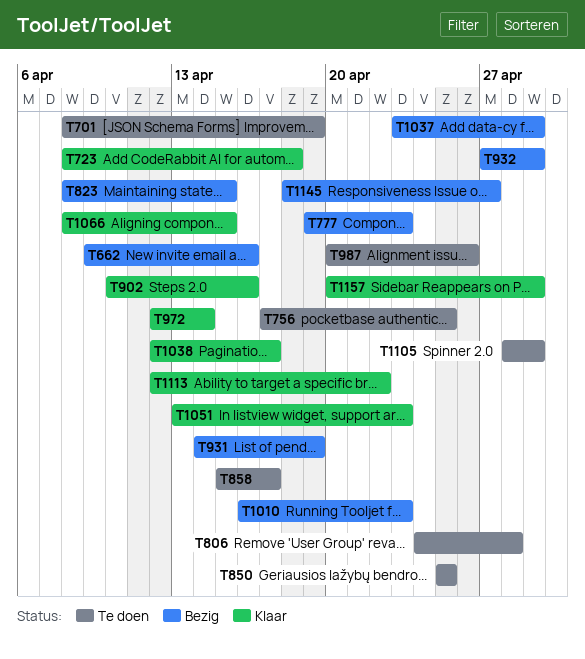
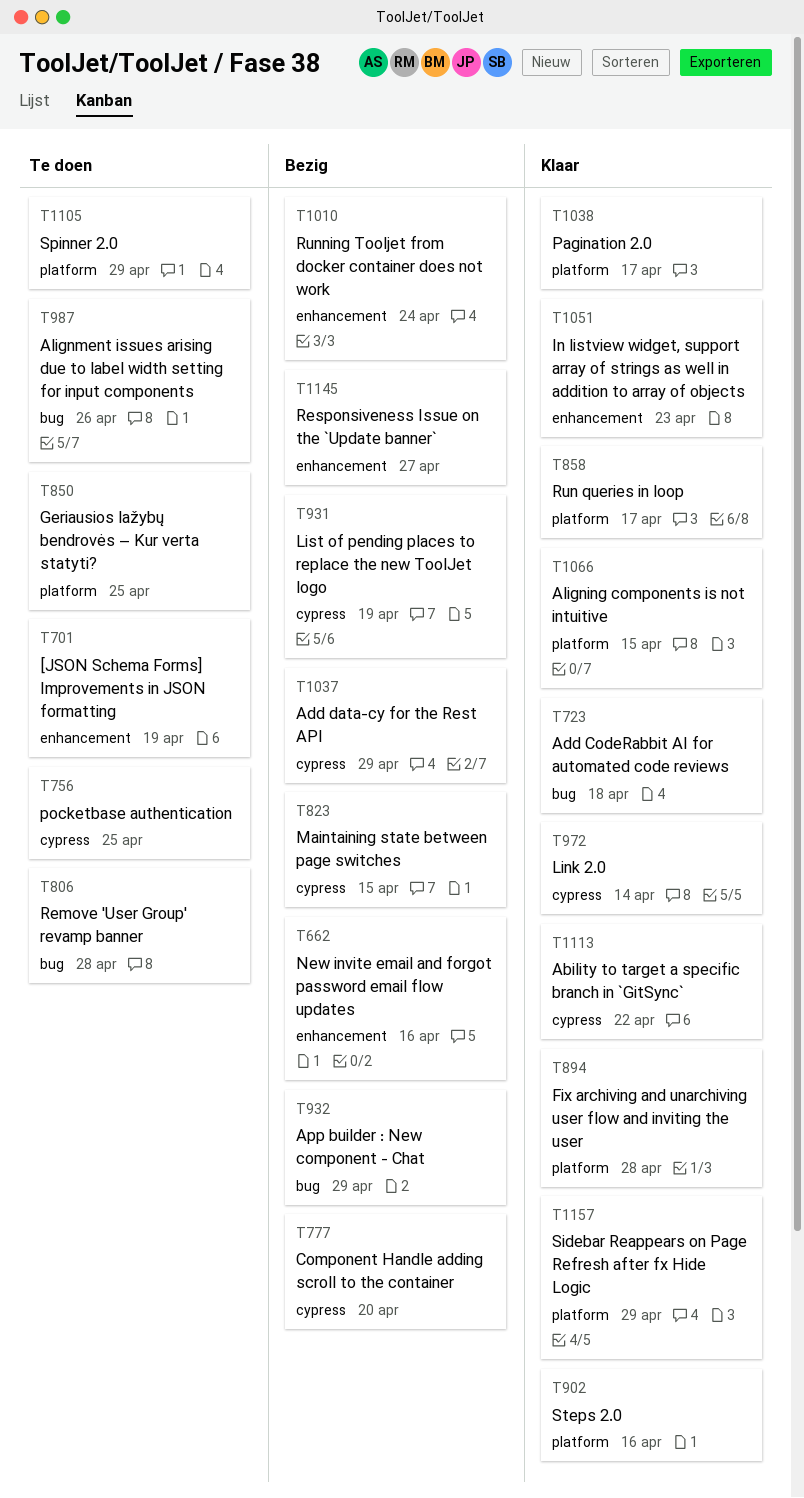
T777, due: Apr 23 -> Apr 20
T858, status: Te doen -> Klaar
T894: none -> present
T1010, due: Apr 23 -> Apr 24

